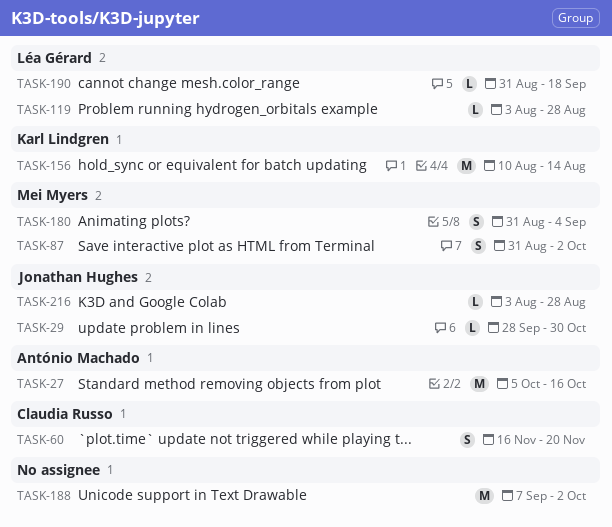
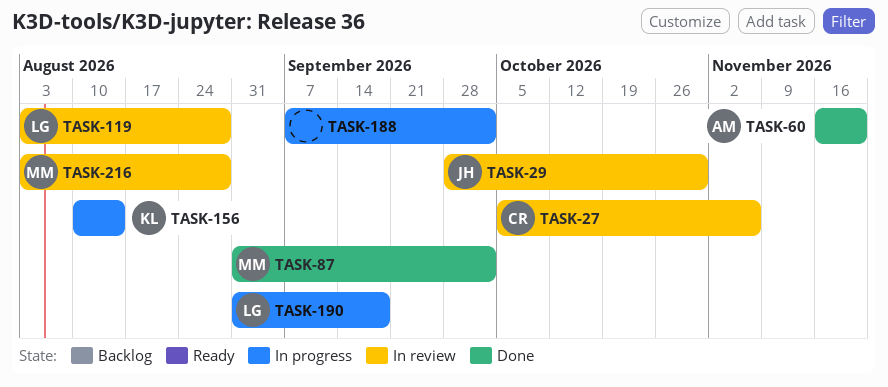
TASK-27, owner: António Machado -> Claudia Russo
TASK-27, due: Oct 16 -> Nov 6
TASK-60, owner: Claudia Russo -> António Machado
TASK-180: present -> none
TASK-216, owner: Jonathan Hughes -> Mei Myers

